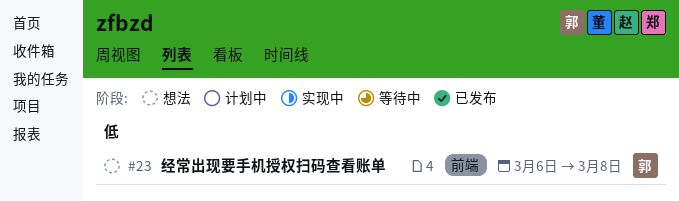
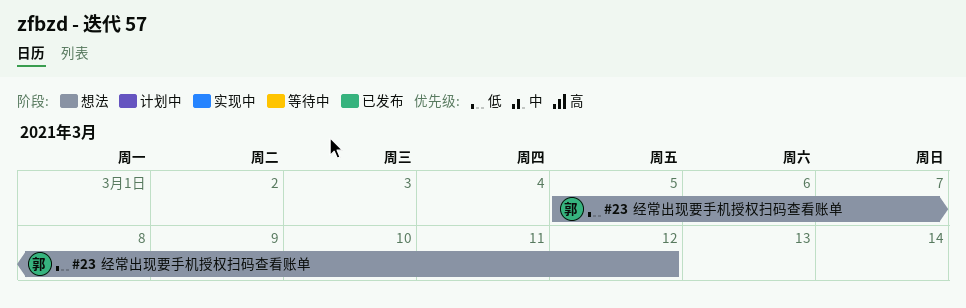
#23, start: Mar 6 -> Mar 5
#23, due: Mar 8 -> Mar 12

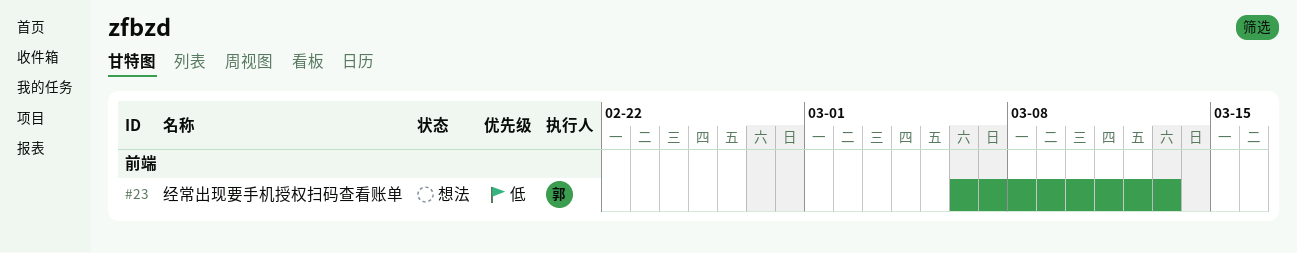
#23, start: Mar 5 -> Mar 6
#23, due: Mar 12 -> Mar 13

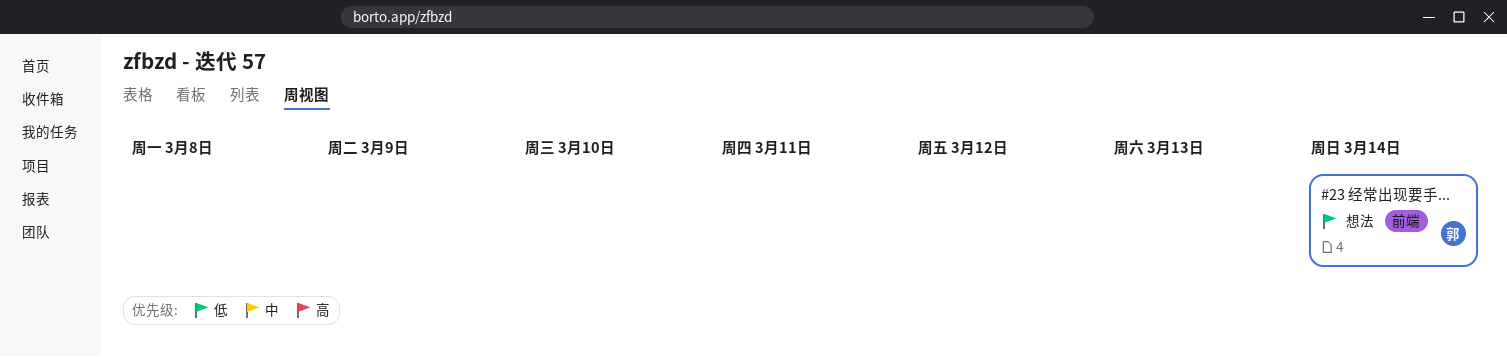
#23, due: Mar 13 -> Mar 14

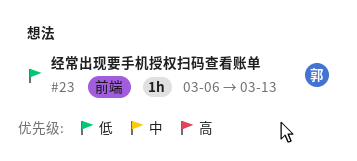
#23, due: Mar 14 -> Mar 13

